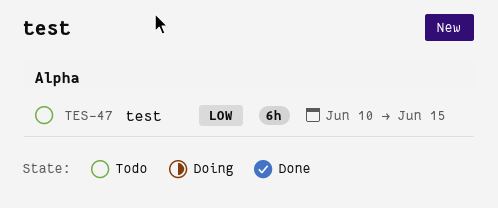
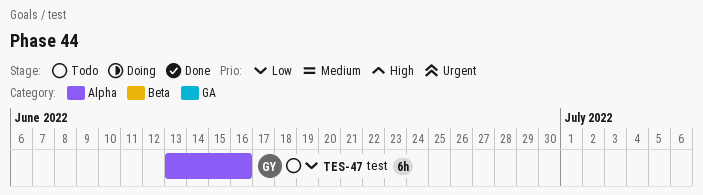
TES-47, start: Jun 10 -> Jun 13
TES-47, due: Jun 15 -> Jun 16

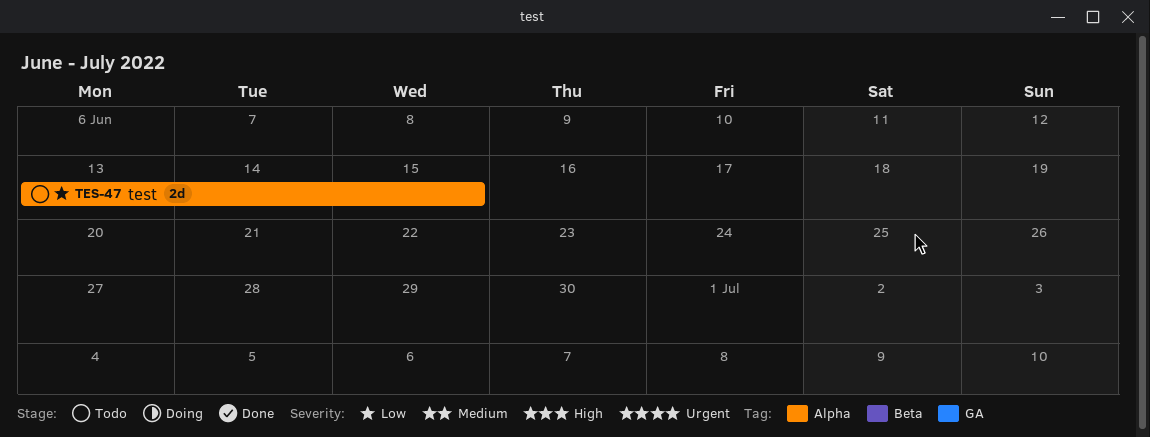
TES-47, estimate: 6h -> 2d
TES-47, due: Jun 16 -> Jun 15

